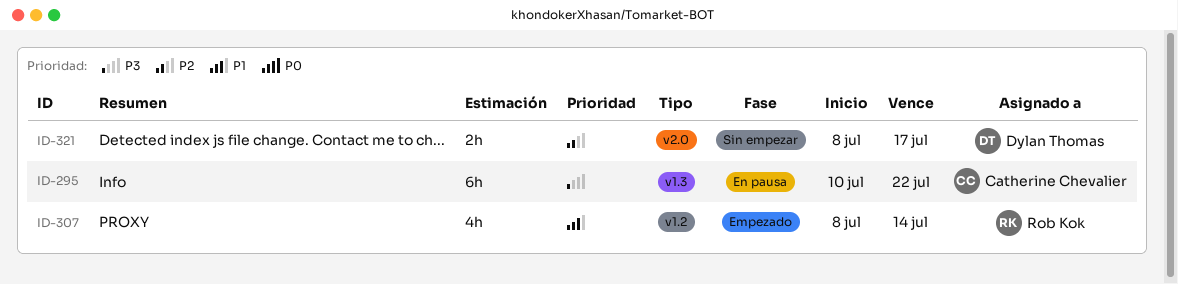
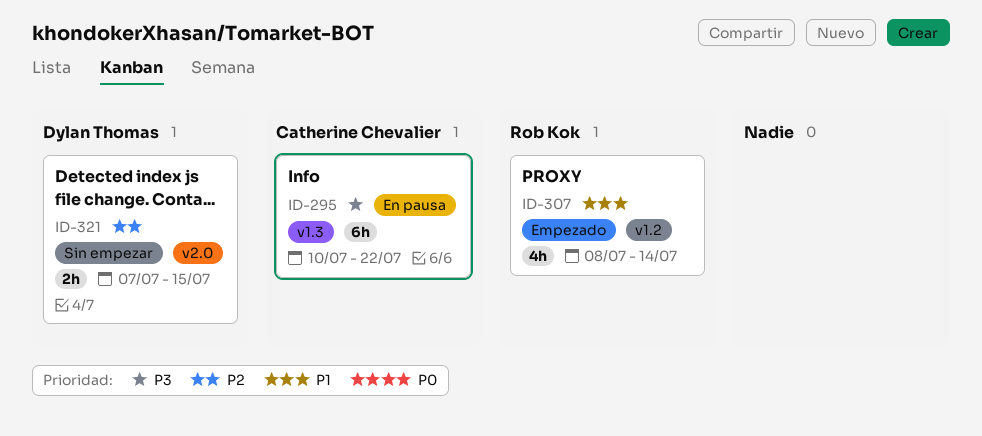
ID-321, start: Jul 8 -> Jul 7
ID-321, due: Jul 17 -> Jul 15

